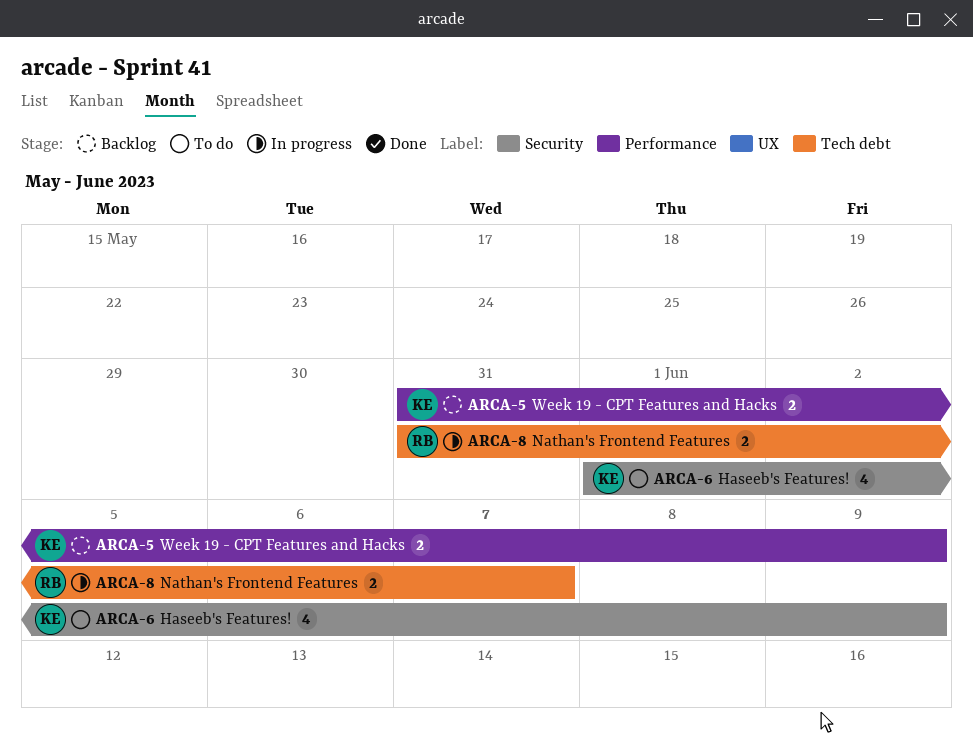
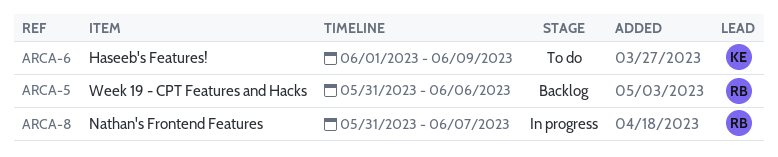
ARCA-5, owner: KE -> RB
ARCA-5, due: Jun 9 -> Jun 6

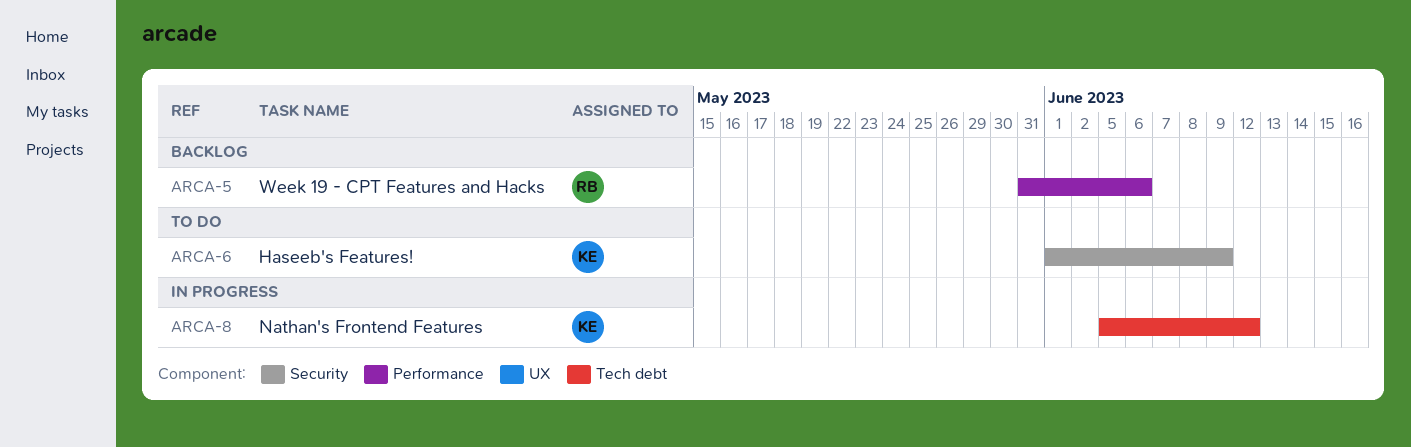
ARCA-8, owner: RB -> KE
ARCA-8, start: May 31 -> Jun 5
ARCA-8, due: Jun 7 -> Jun 12

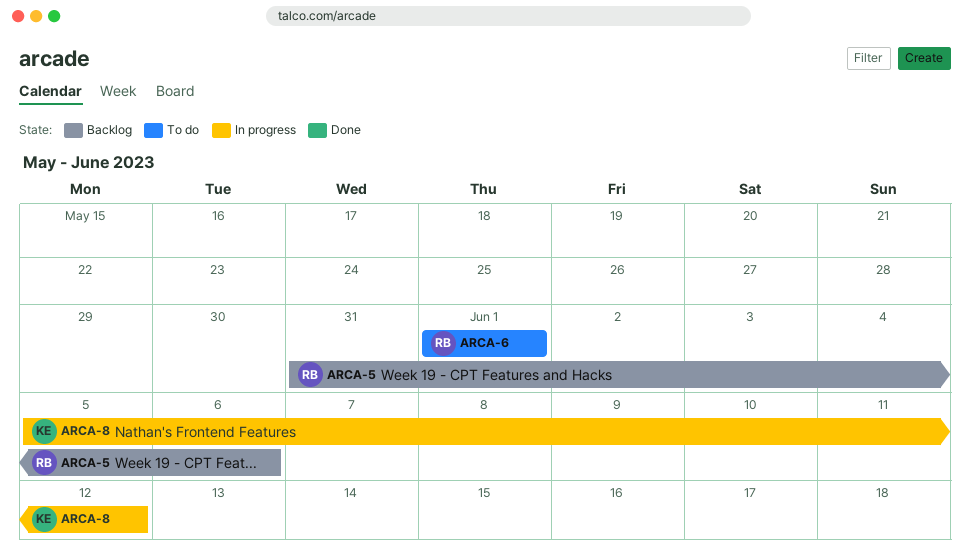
ARCA-6, owner: KE -> RB
ARCA-6, due: Jun 9 -> Jun 1

